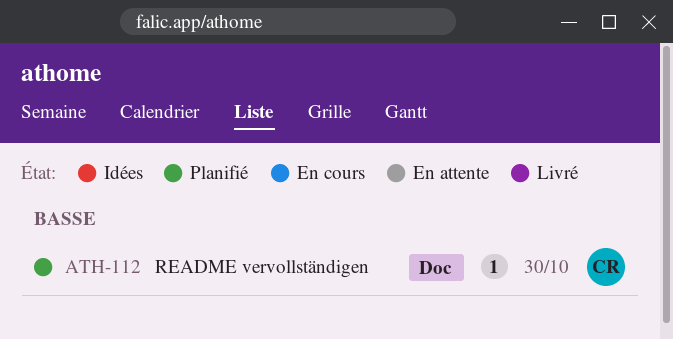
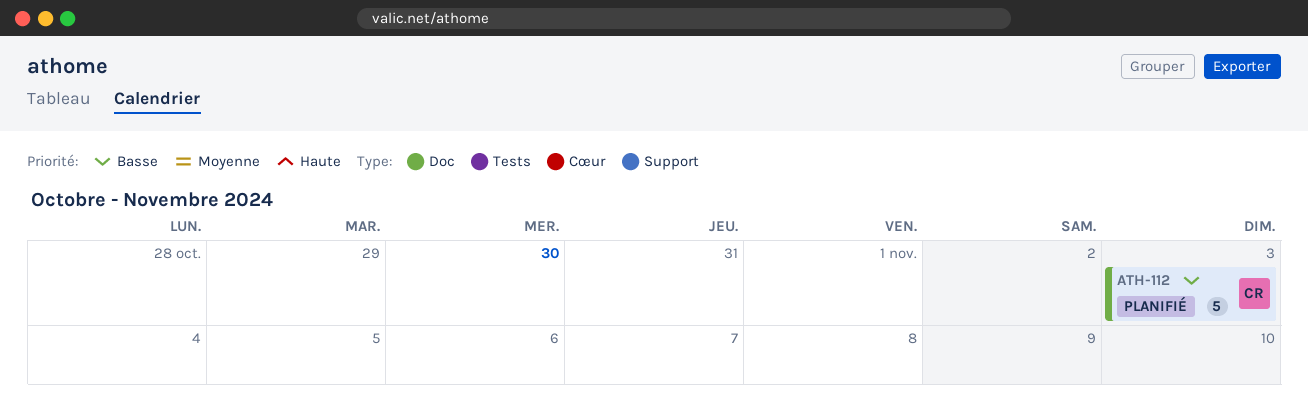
ATH-112, estimate: 1 -> 5
ATH-112, due: Oct 30 -> Nov 3

